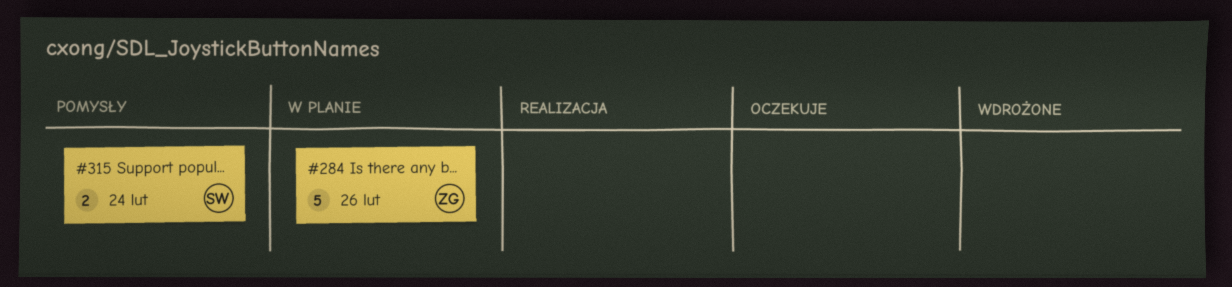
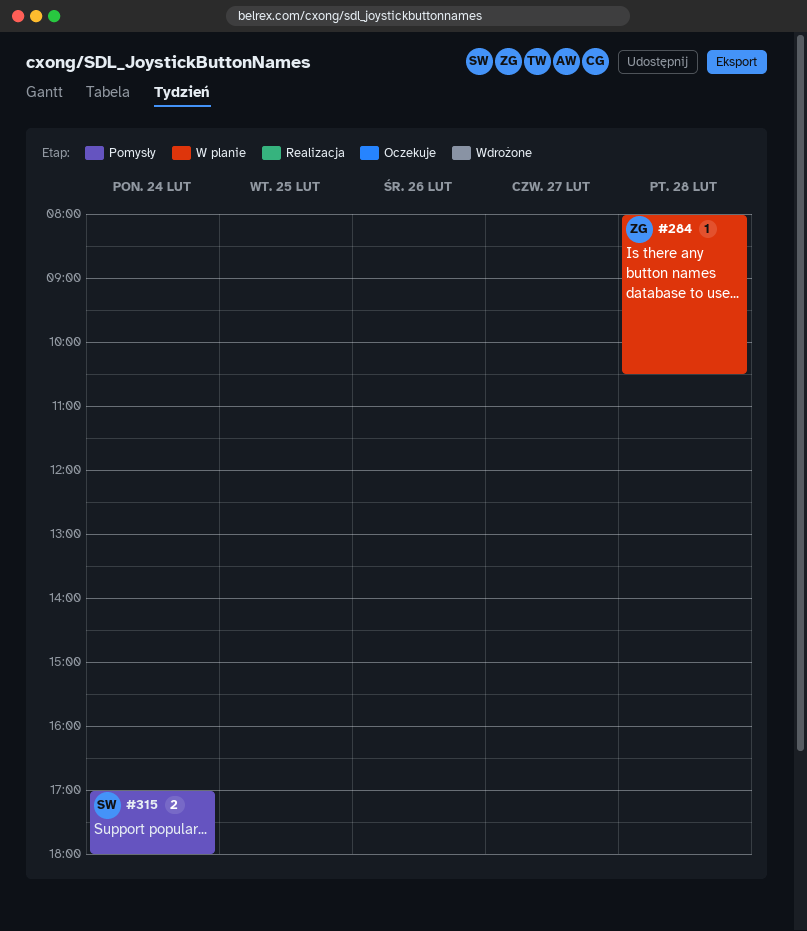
#284, estimate: 5 -> 1
#284, day: Feb 26 -> Feb 28

